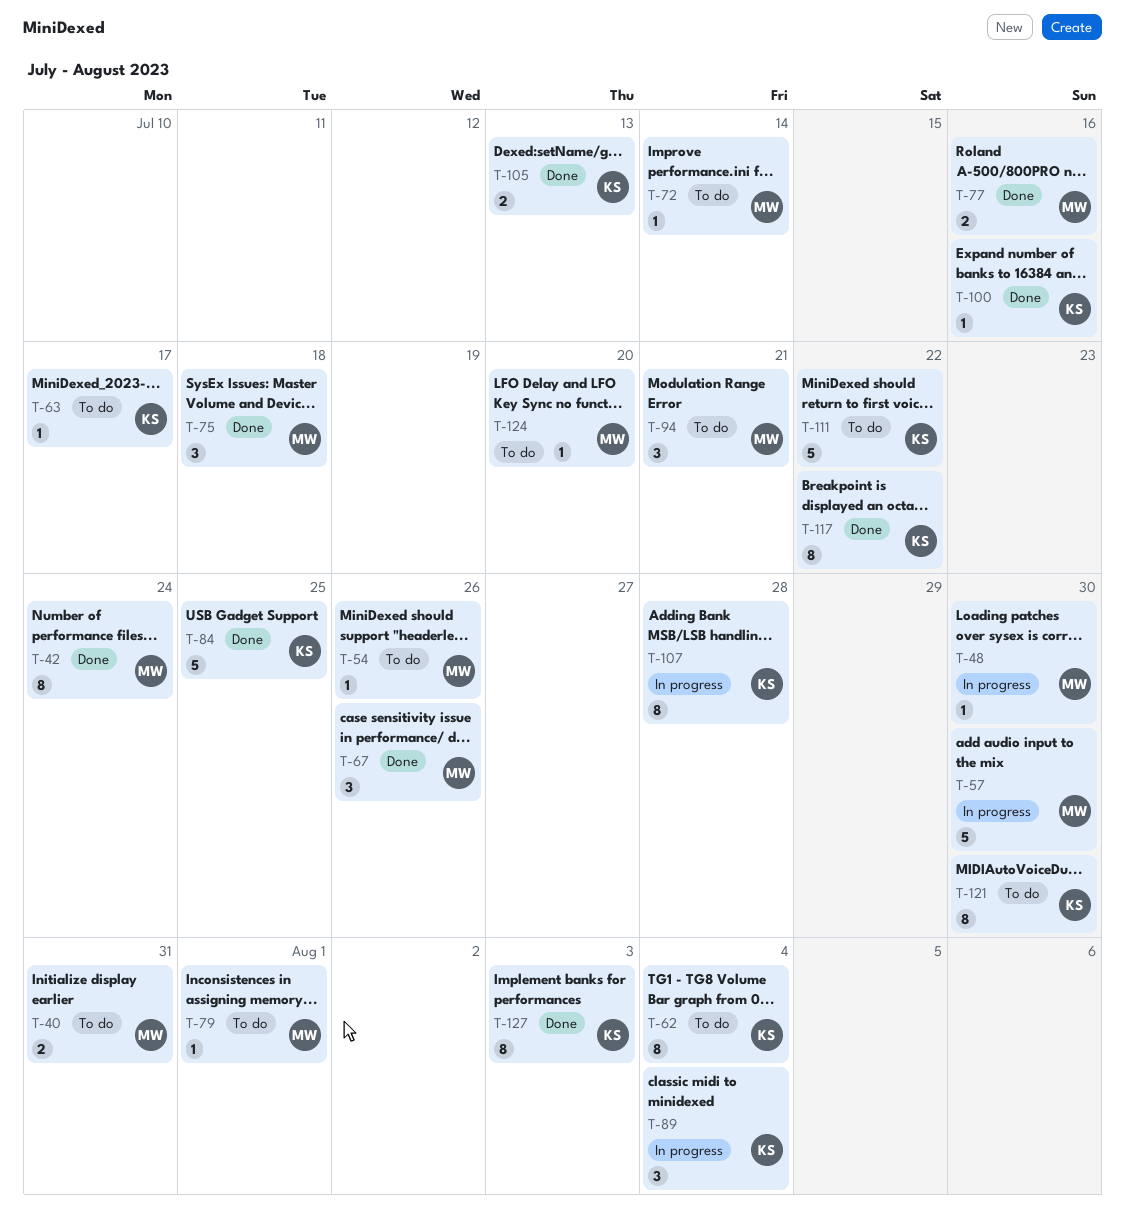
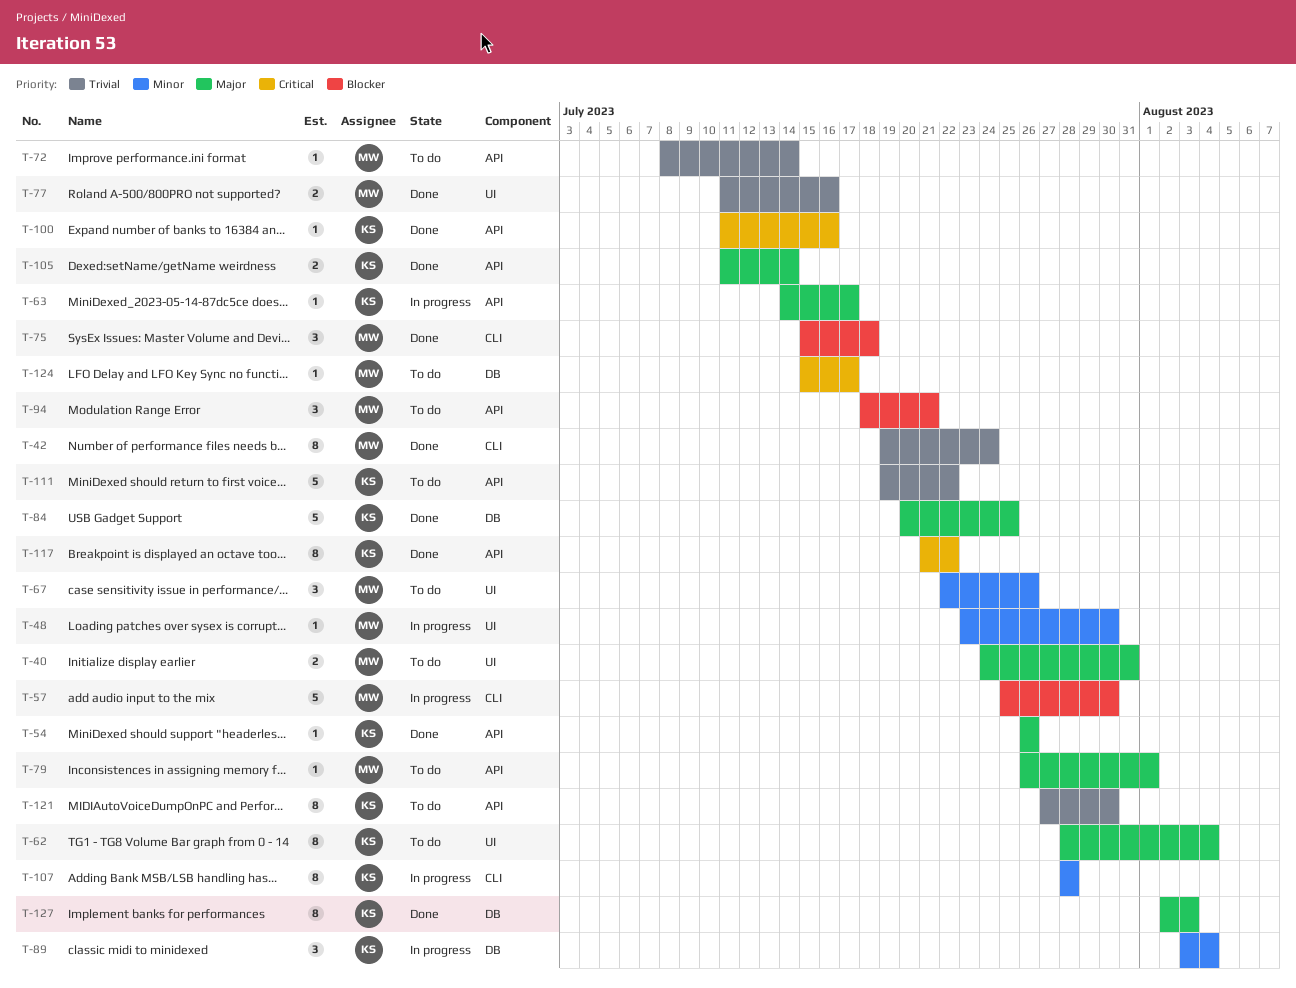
T-54, status: To do -> Done
T-54, owner: MW -> KS
T-63, status: To do -> In progress
T-67, status: Done -> To do
T-105, due: Jul 13 -> Jul 14
T-124, due: Jul 20 -> Jul 17

